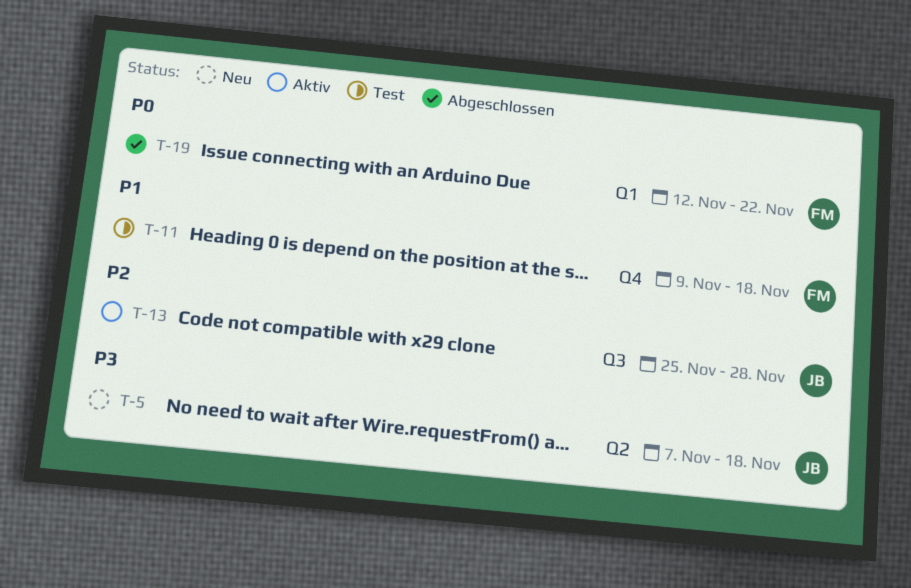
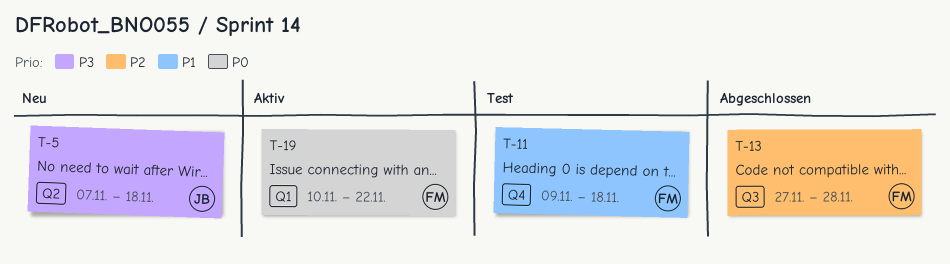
T-13, status: Aktiv -> Abgeschlossen
T-13, owner: JB -> FM
T-13, start: Nov 25 -> Nov 27
T-19, status: Abgeschlossen -> Aktiv
T-19, start: Nov 12 -> Nov 10

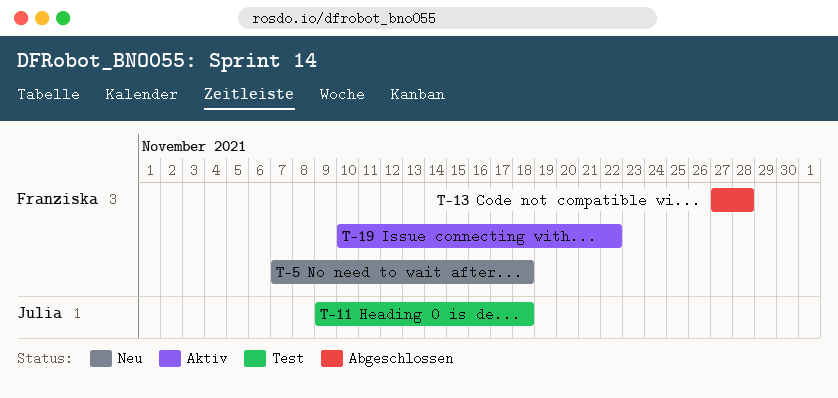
T-5, owner: Julia -> Franziska
T-11, owner: Franziska -> Julia

